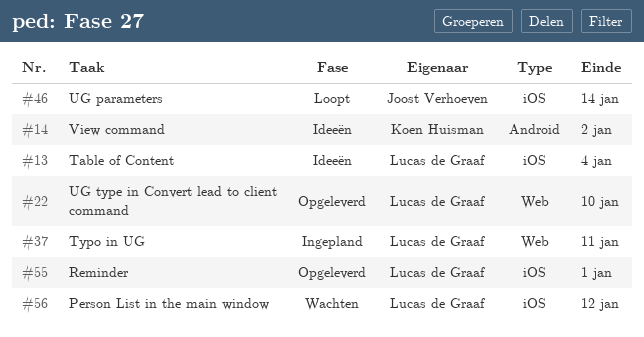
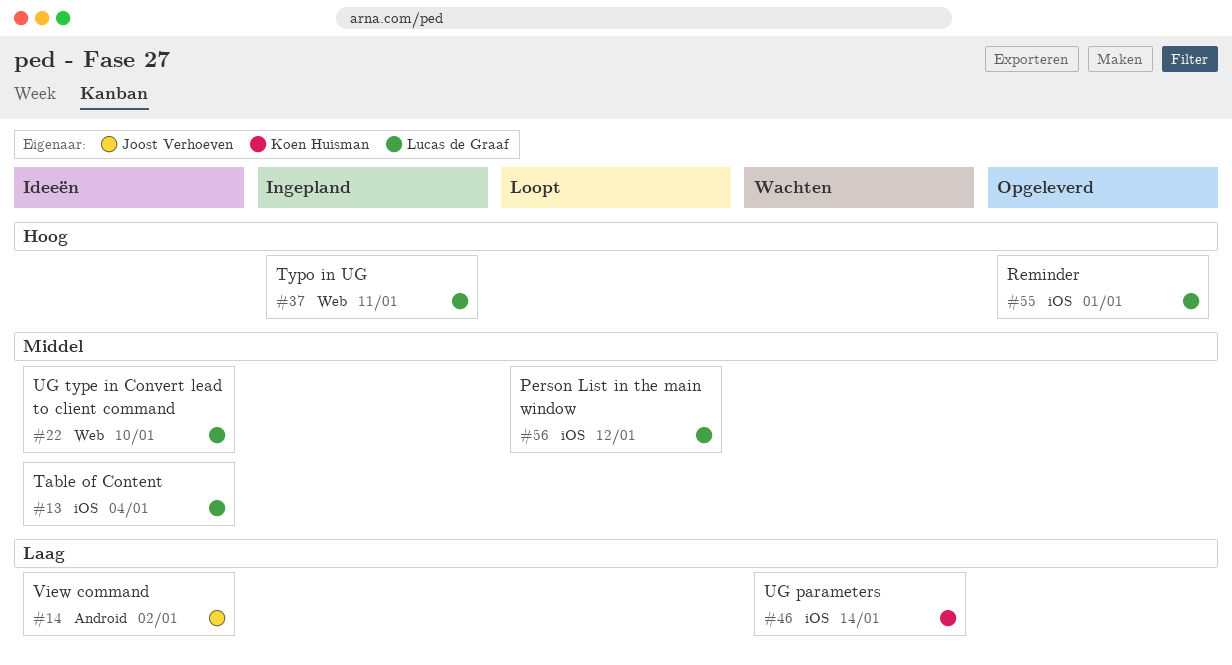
#14, owner: Koen Huisman -> Joost Verhoeven
#22, status: Opgeleverd -> Ideeën
#46, status: Loopt -> Wachten
#46, owner: Joost Verhoeven -> Koen Huisman
#56, status: Wachten -> Loopt

